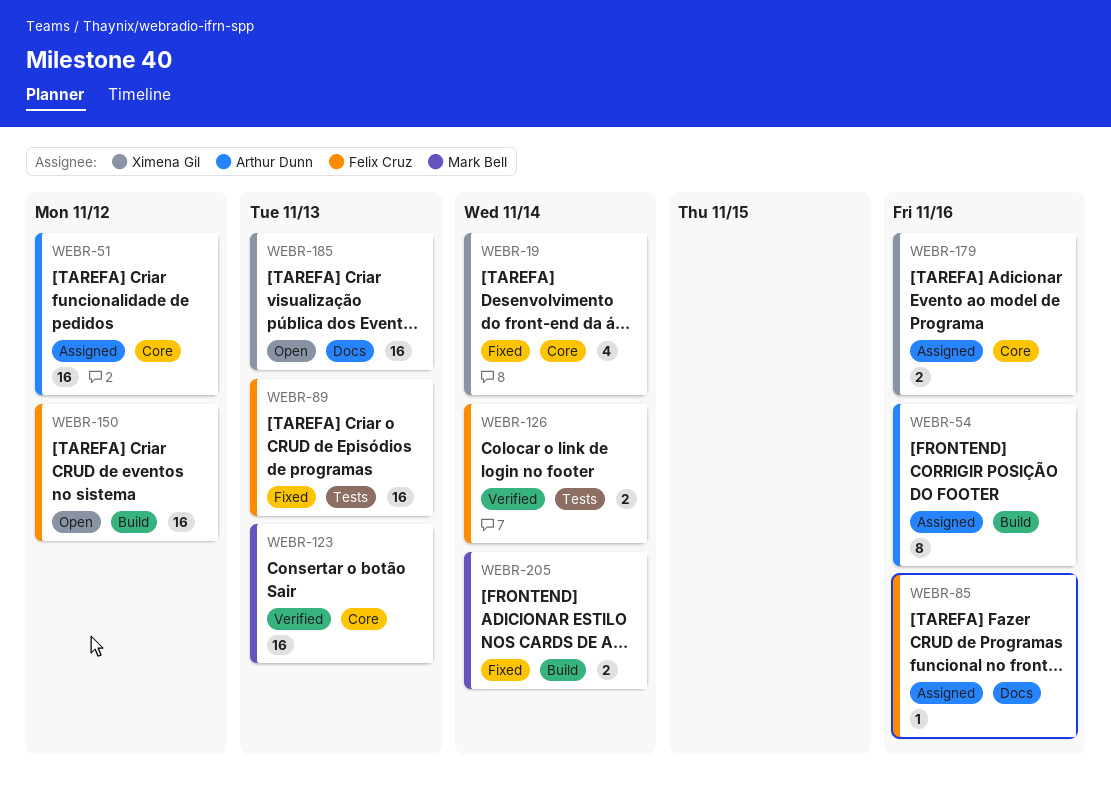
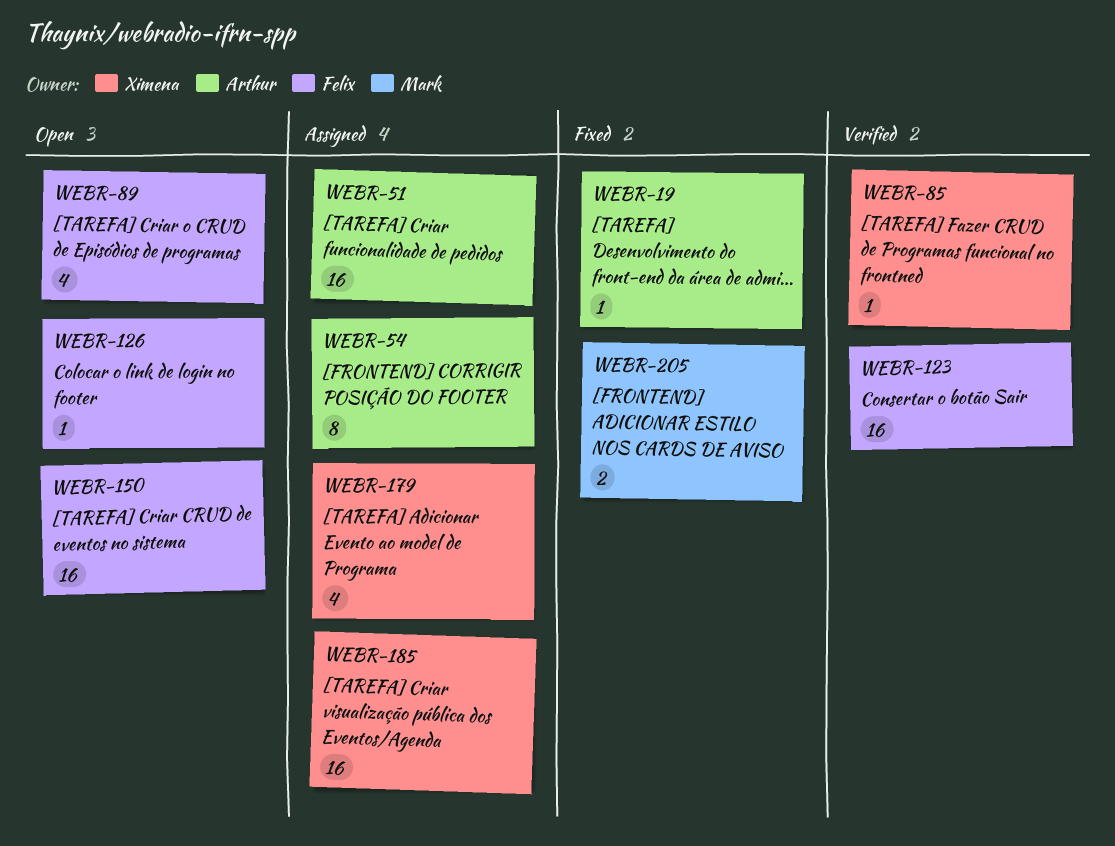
WEBR-19, owner: Ximena Gil -> Arthur Dunn
WEBR-19, estimate: 4 -> 1
WEBR-85, status: Assigned -> Verified
WEBR-85, owner: Felix Cruz -> Ximena Gil
WEBR-89, status: Fixed -> Open
WEBR-89, estimate: 16 -> 4
WEBR-123, owner: Mark Bell -> Felix Cruz
WEBR-126, status: Verified -> Open
WEBR-126, estimate: 2 -> 1
WEBR-179, estimate: 2 -> 4
WEBR-185, status: Open -> Assigned

